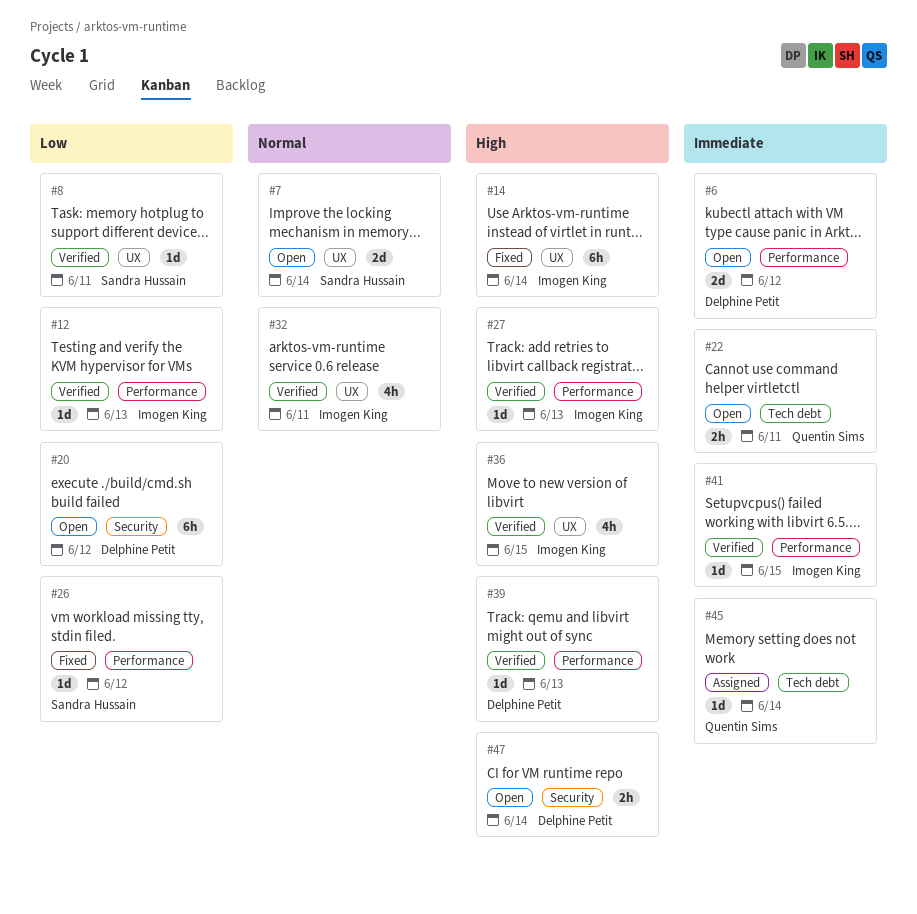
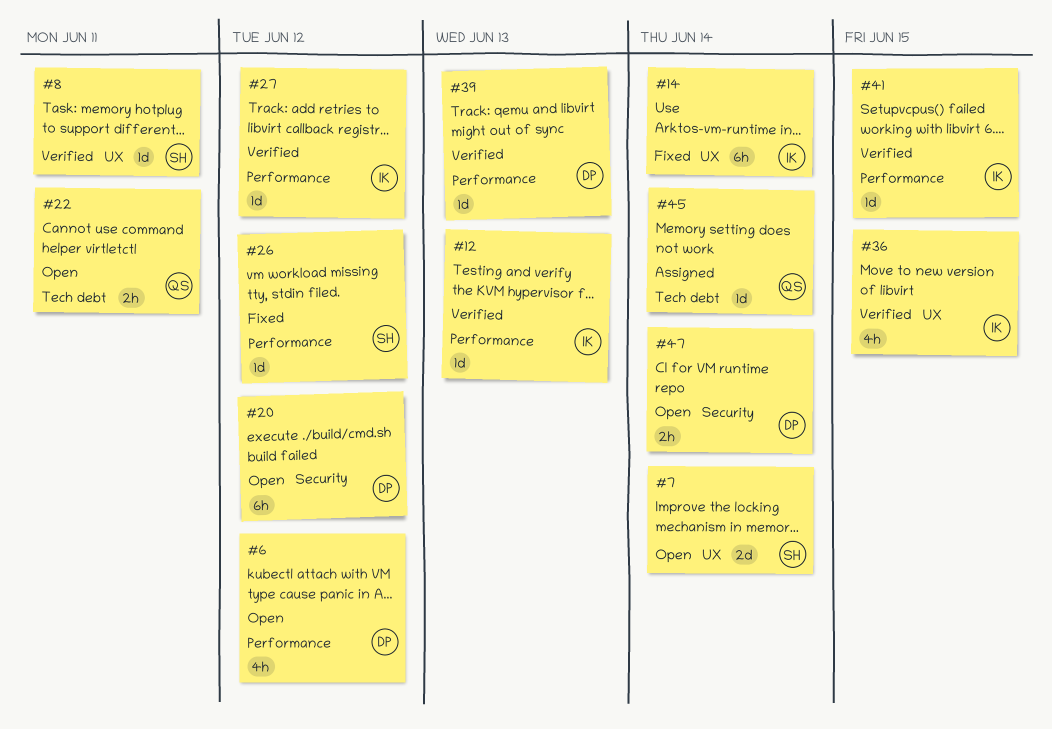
#6, estimate: 2d -> 4h
#27, due: Jun 13 -> Jun 12
#32: present -> none

